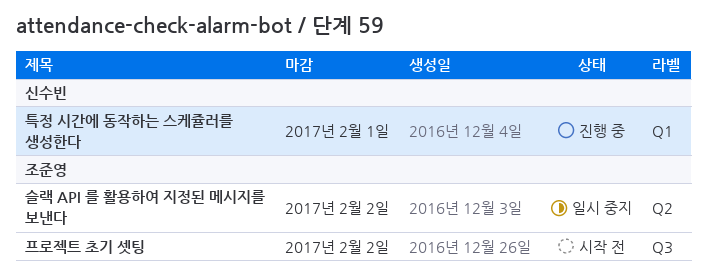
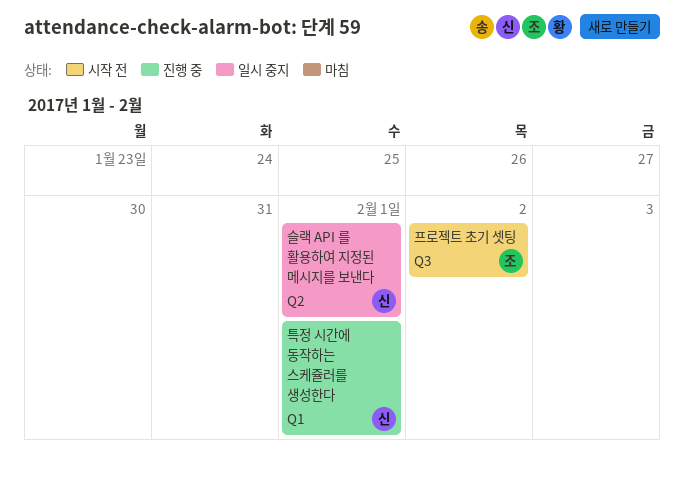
슬랙 API 를 활용하여 지정된 메시지를 보낸다, owner: 조준영 -> 신수빈
슬랙 API 를 활용하여 지정된 메시지를 보낸다, due: Feb 2 -> Feb 1

